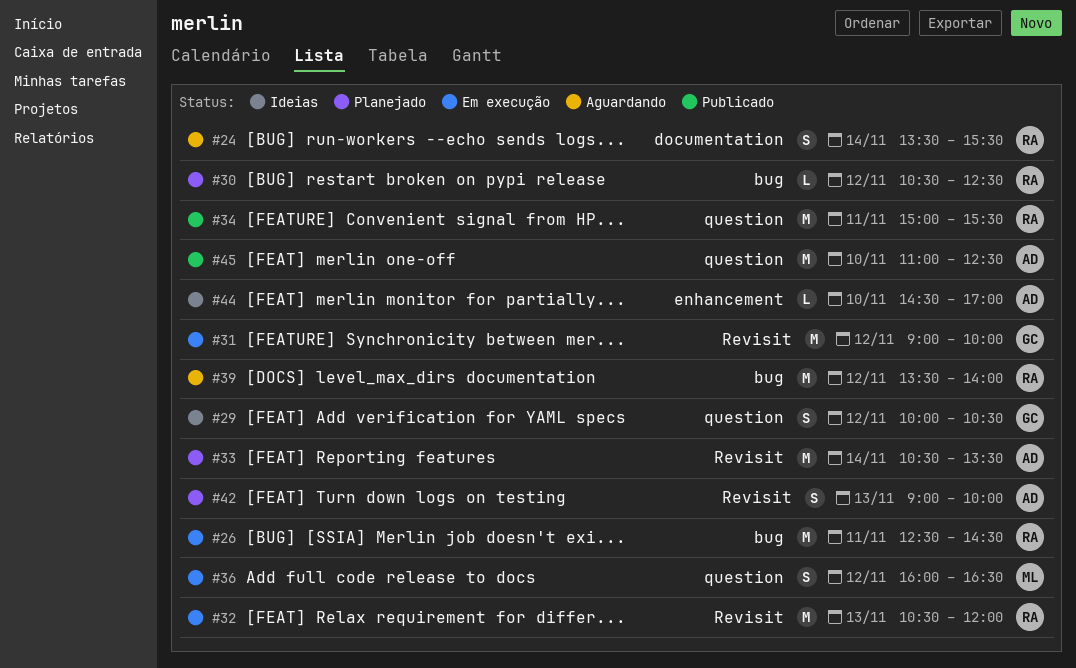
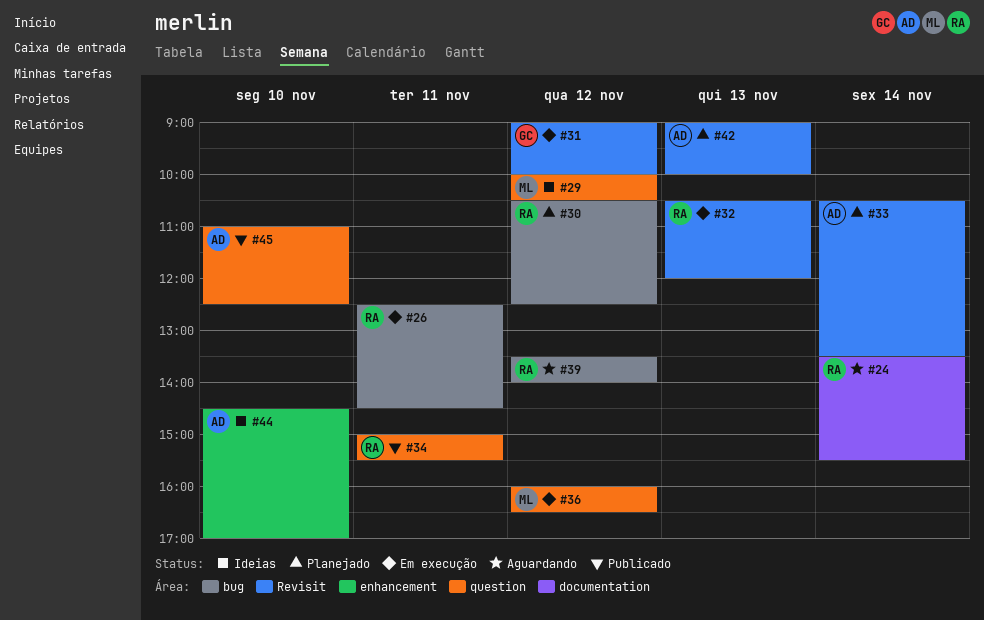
#29, owner: GC -> ML

